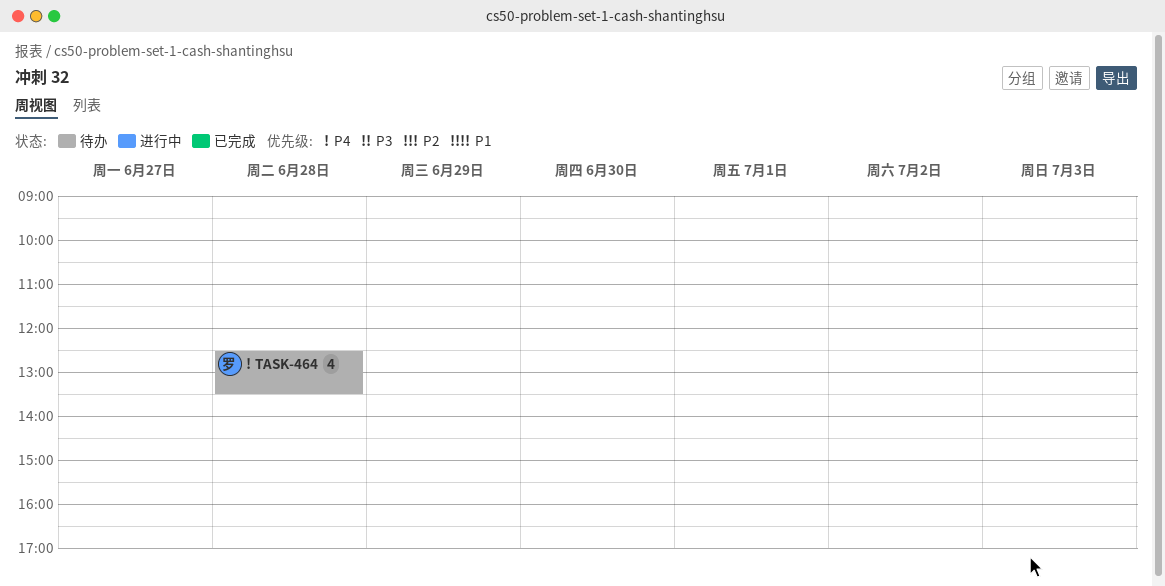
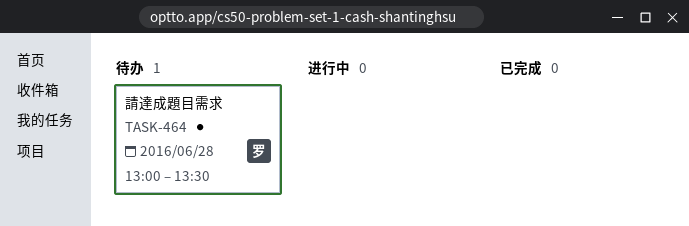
TASK-464, estimate: 4 -> 1
TASK-464, begins: 12:30 -> 13:00

